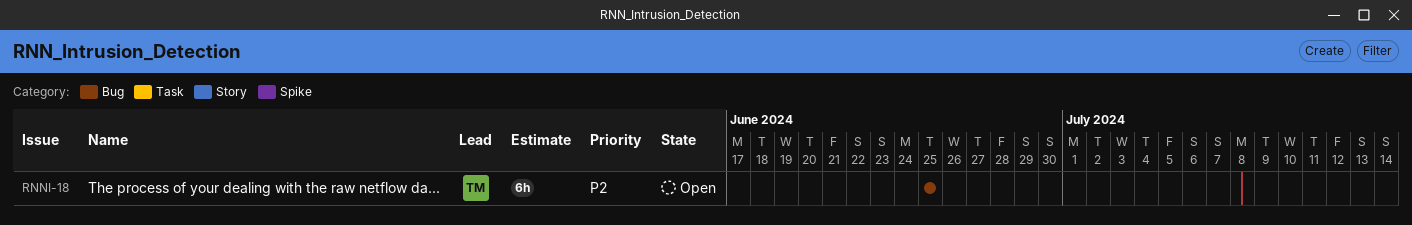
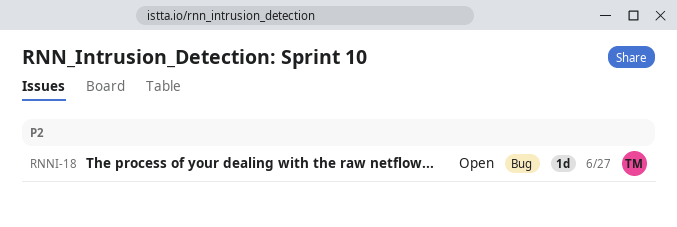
RNNI-18, estimate: 6h -> 1d
RNNI-18, due: Jun 25 -> Jun 27

